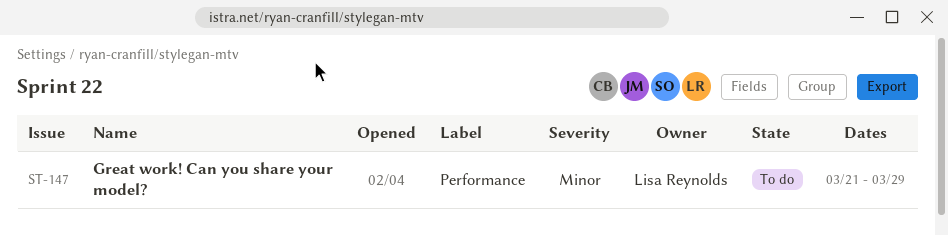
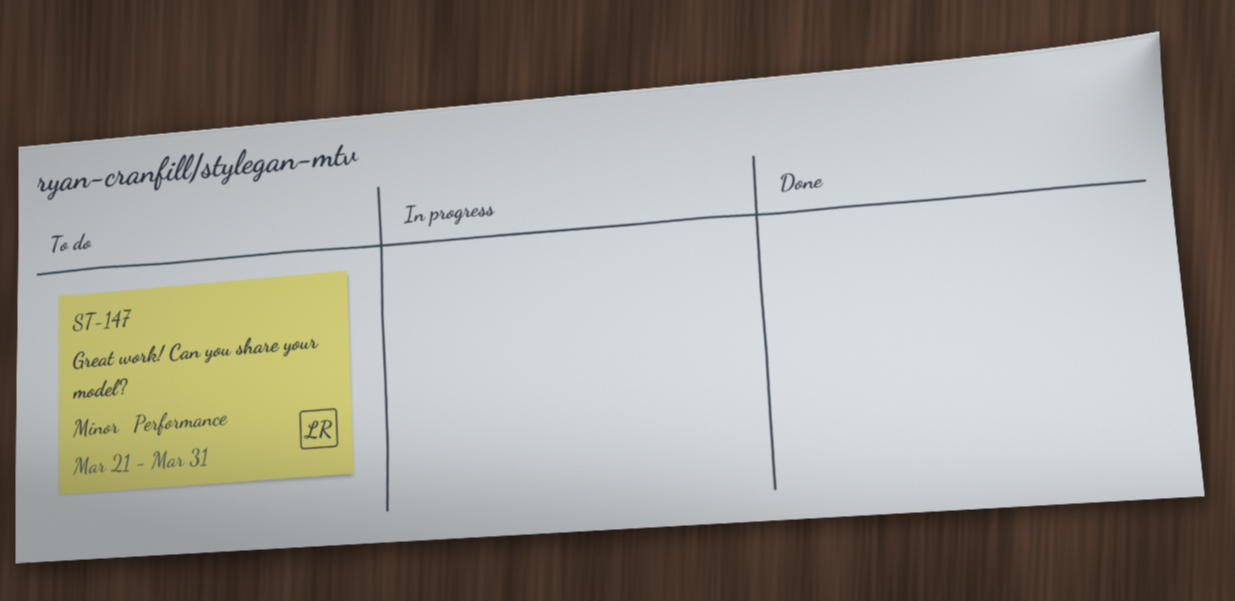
ST-147, due: Mar 29 -> Mar 31

